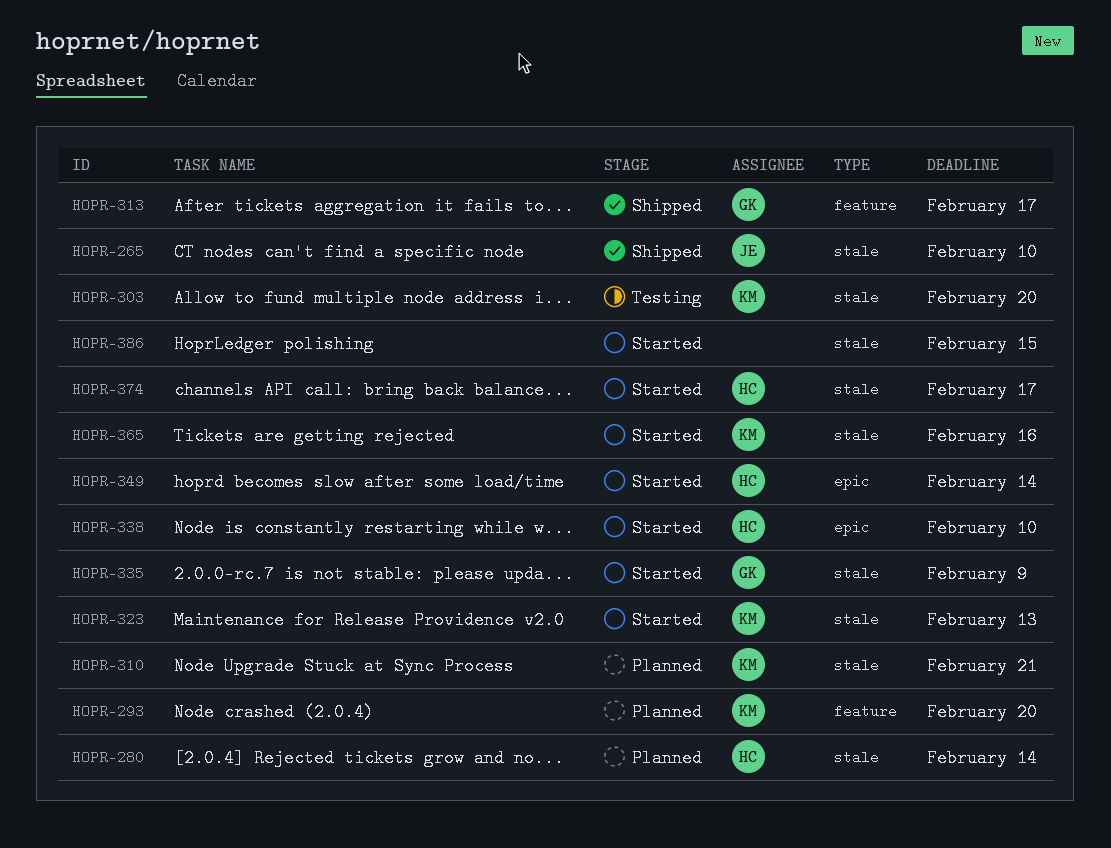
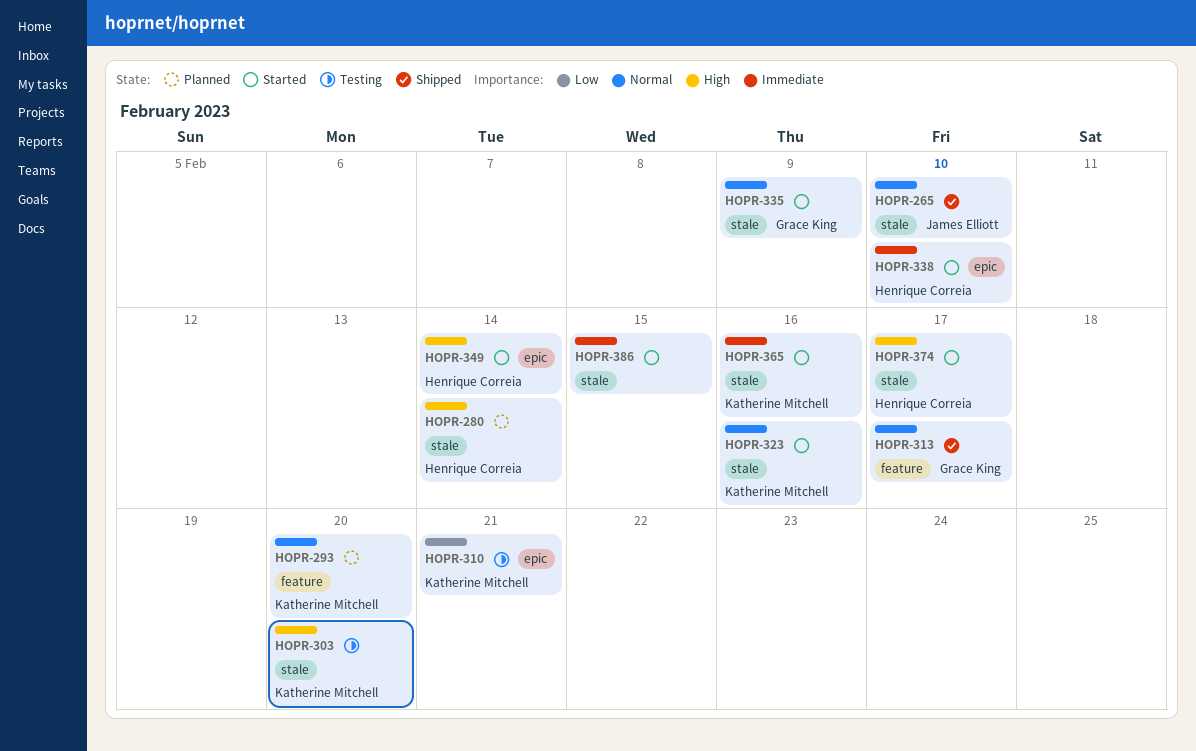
HOPR-310, status: Planned -> Testing
HOPR-310, label: stale -> epic
HOPR-323, due: Feb 13 -> Feb 16

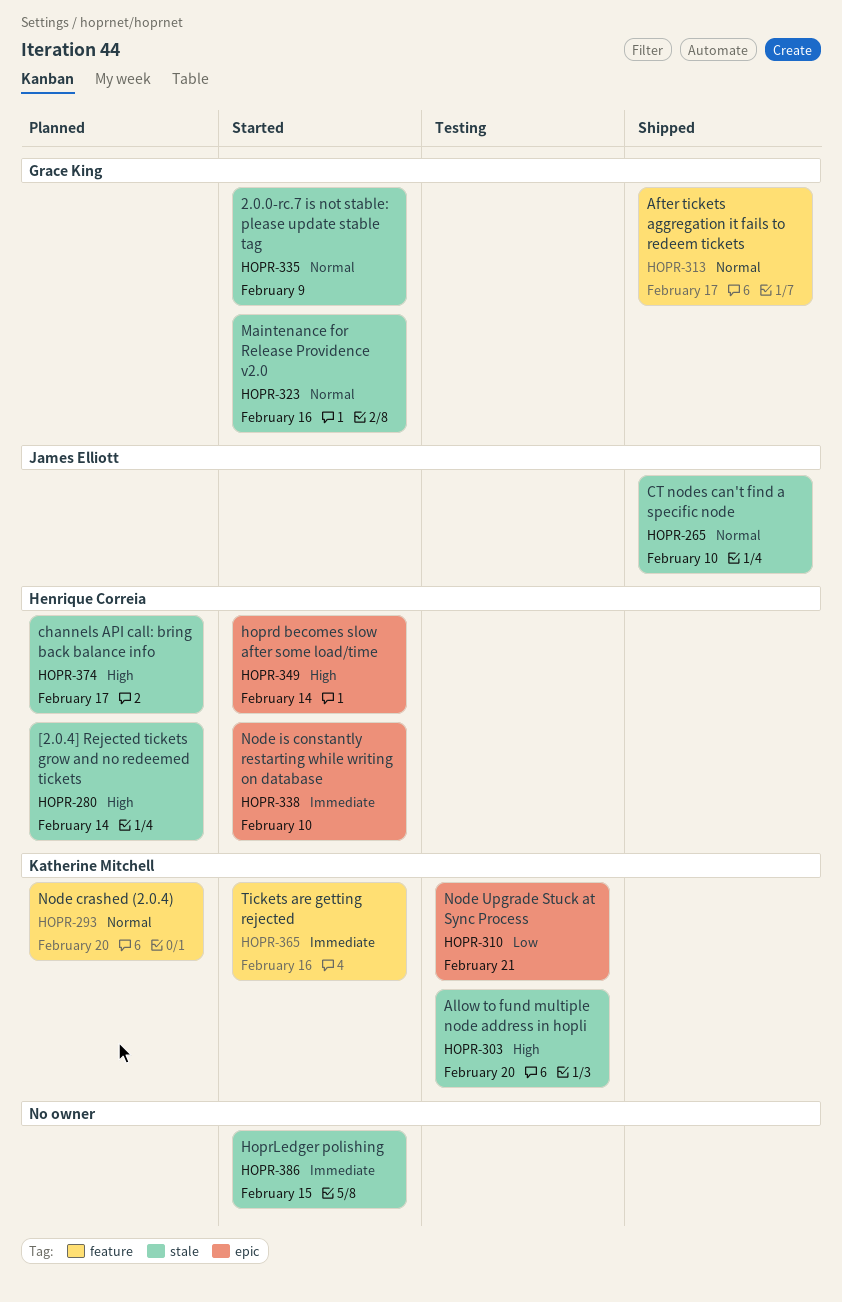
HOPR-323, owner: Katherine Mitchell -> Grace King
HOPR-365, label: stale -> feature
HOPR-374, status: Started -> Planned

